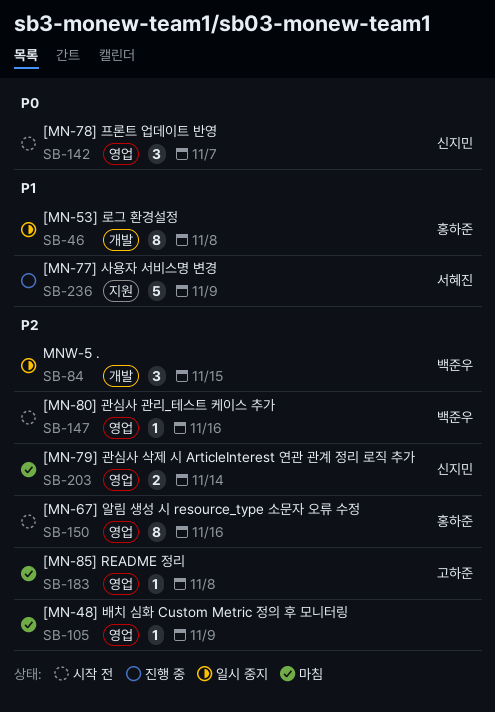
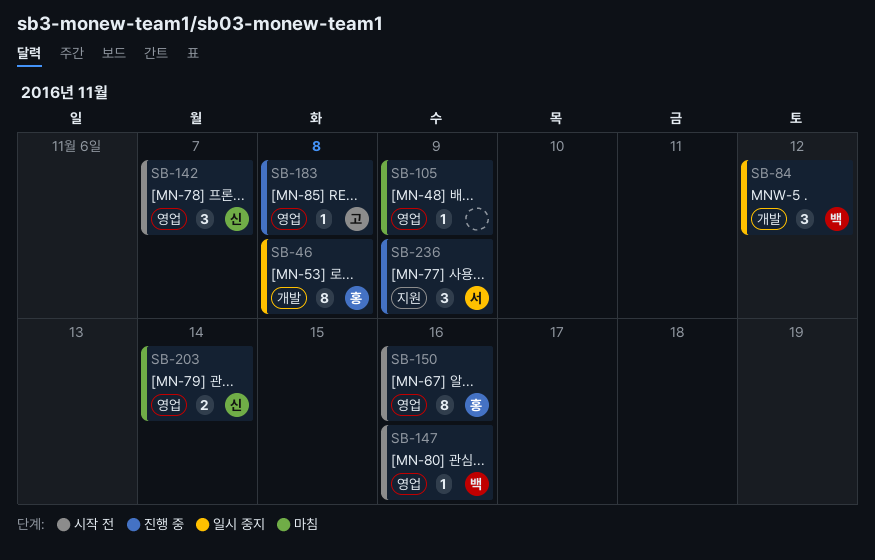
SB-84, due: Nov 15 -> Nov 12
SB-183, status: 마침 -> 진행 중
SB-236, estimate: 5 -> 3

